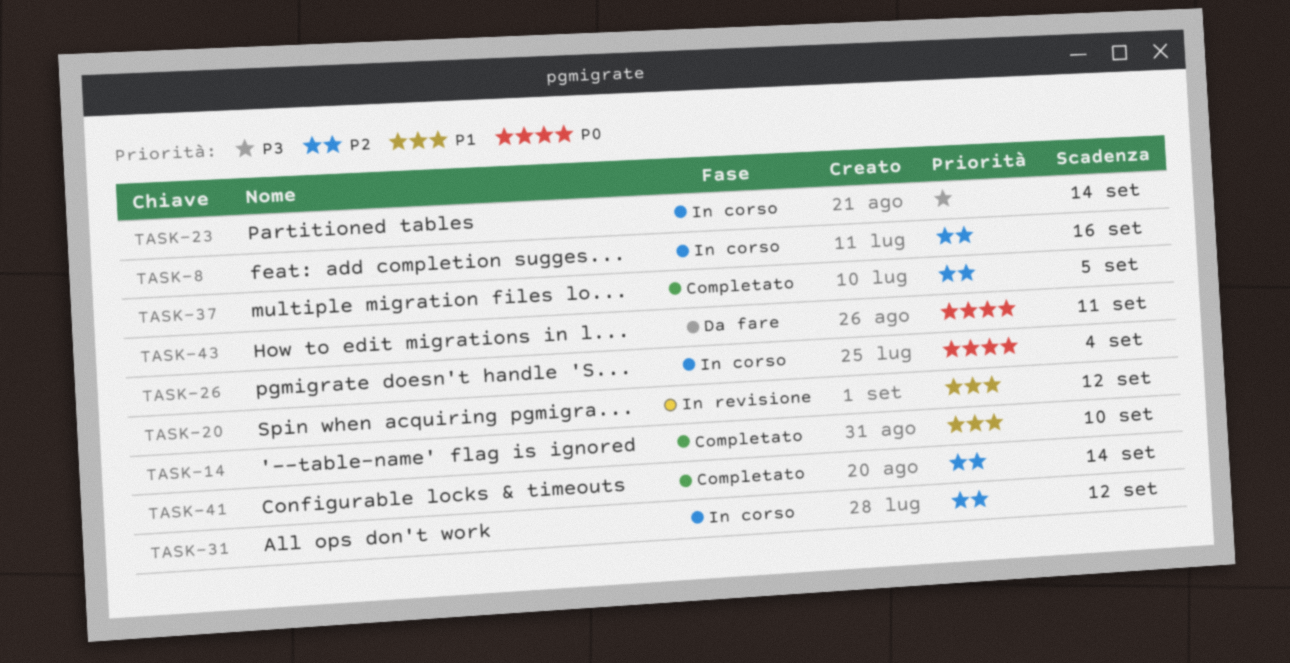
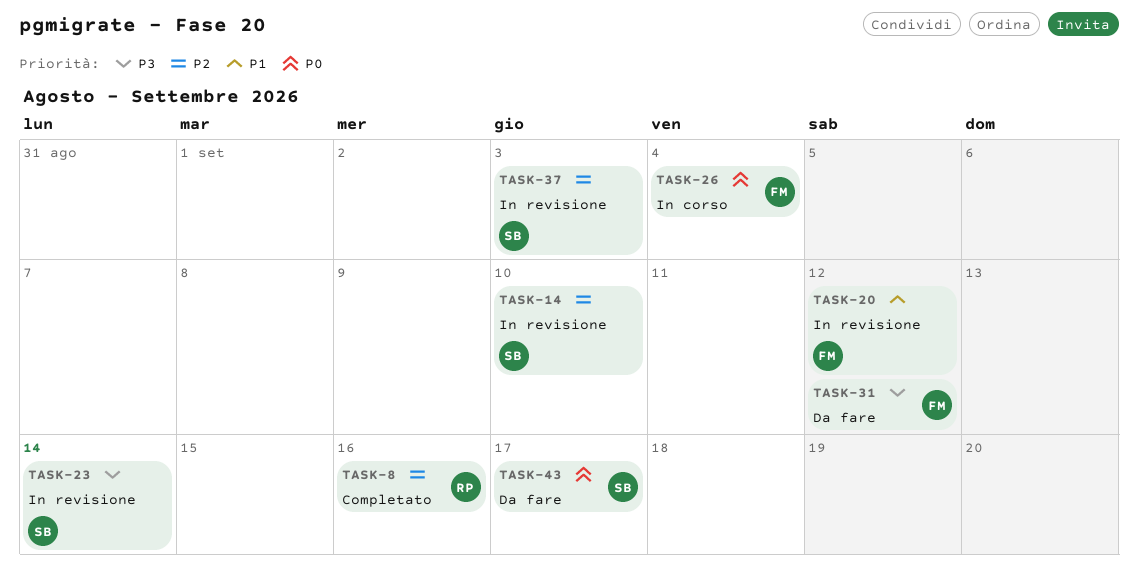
TASK-8, status: In corso -> Completato
TASK-14, status: Completato -> In revisione
TASK-14, priority: P1 -> P2
TASK-23, status: In corso -> In revisione
TASK-31, status: In corso -> Da fare
TASK-31, priority: P2 -> P3
TASK-37, status: Completato -> In revisione
TASK-37, due: Sep 5 -> Sep 3
TASK-41: present -> none
TASK-43, due: Sep 11 -> Sep 17

